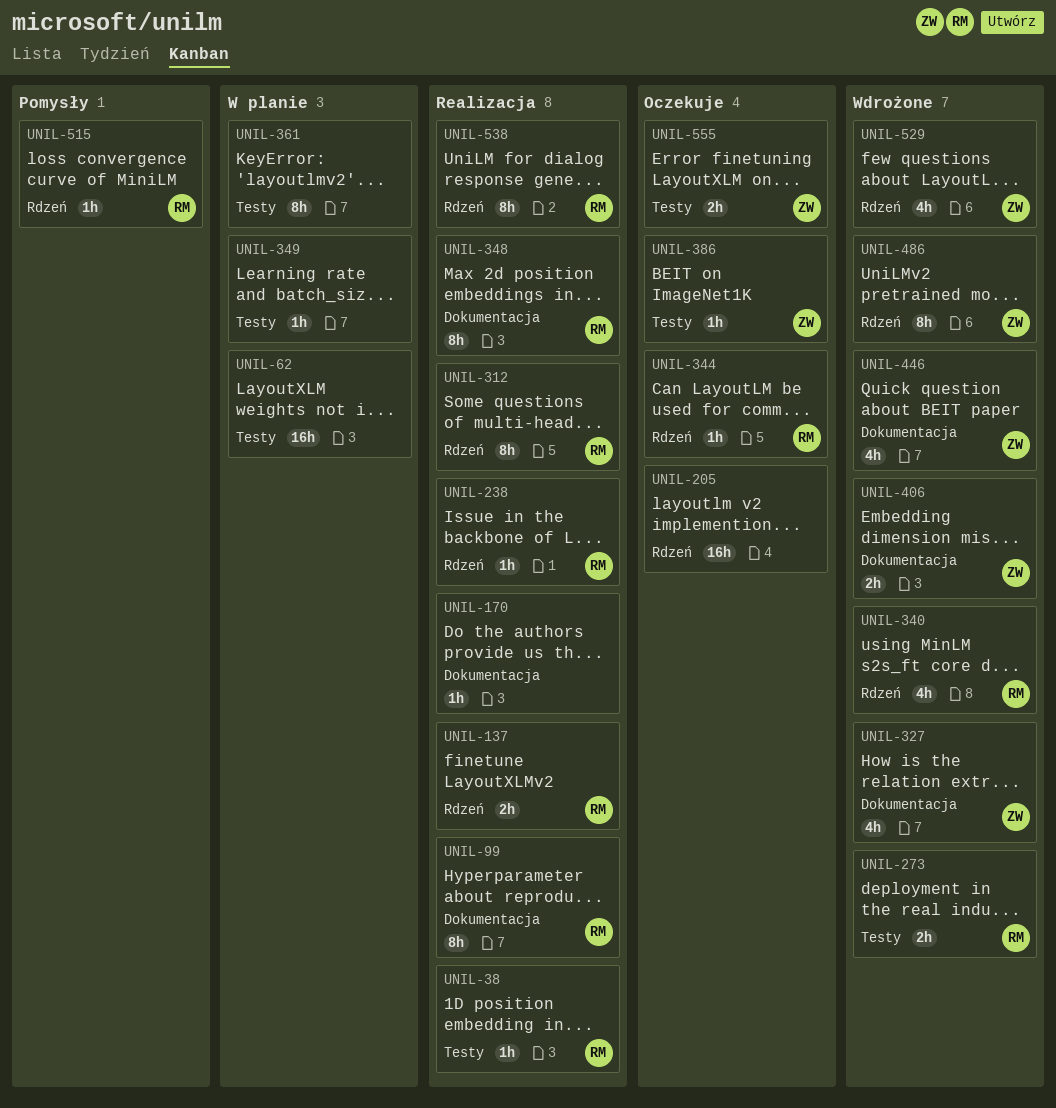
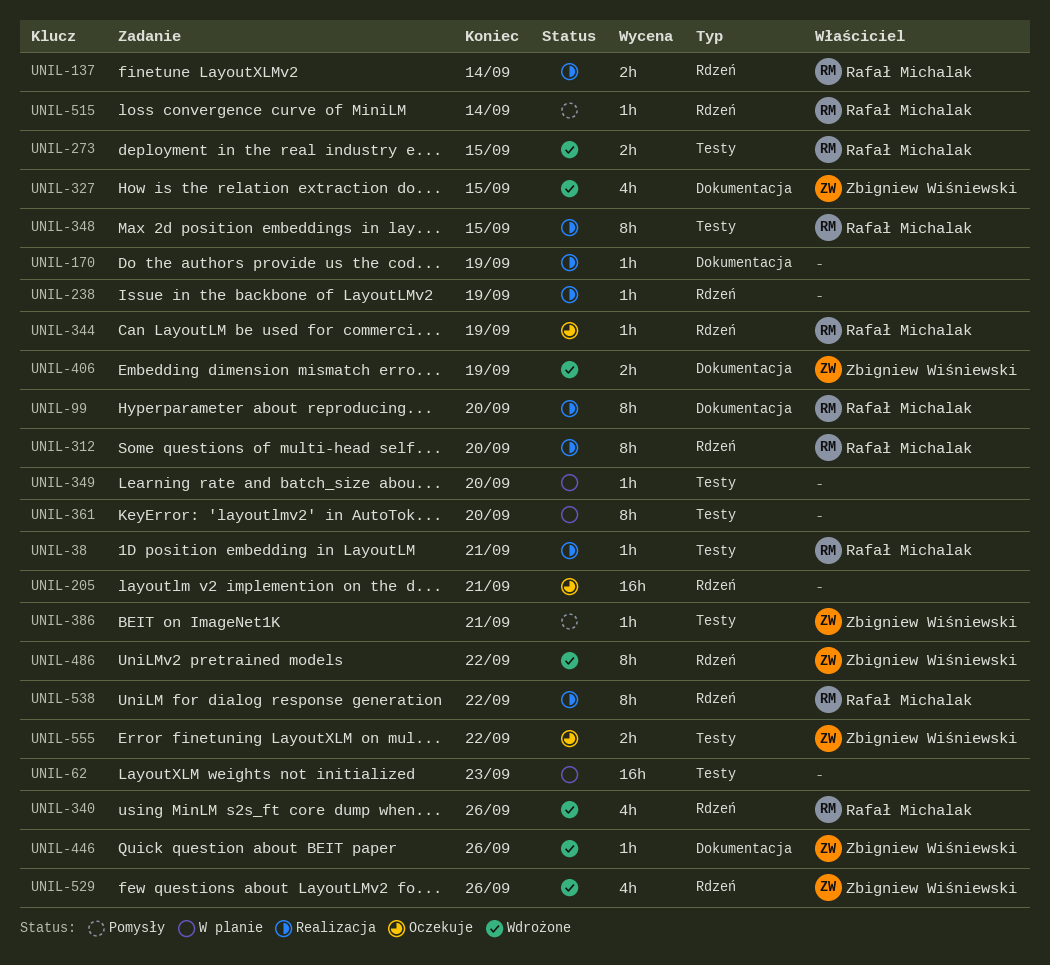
UNIL-238, owner: Rafał Michalak -> none
UNIL-348, label: Dokumentacja -> Testy
UNIL-386, status: Oczekuje -> Pomysły
UNIL-446, estimate: 4h -> 1h

